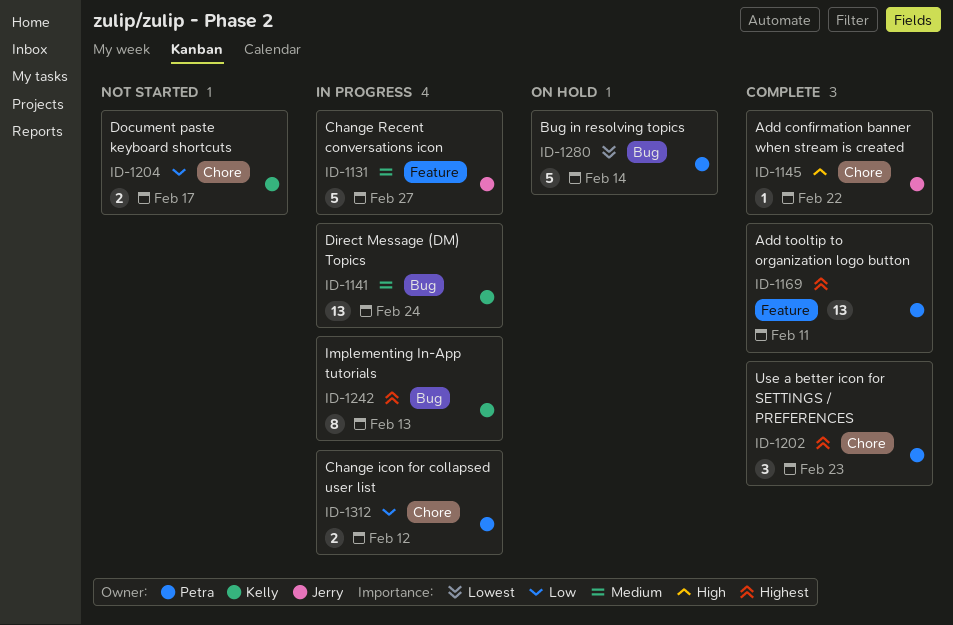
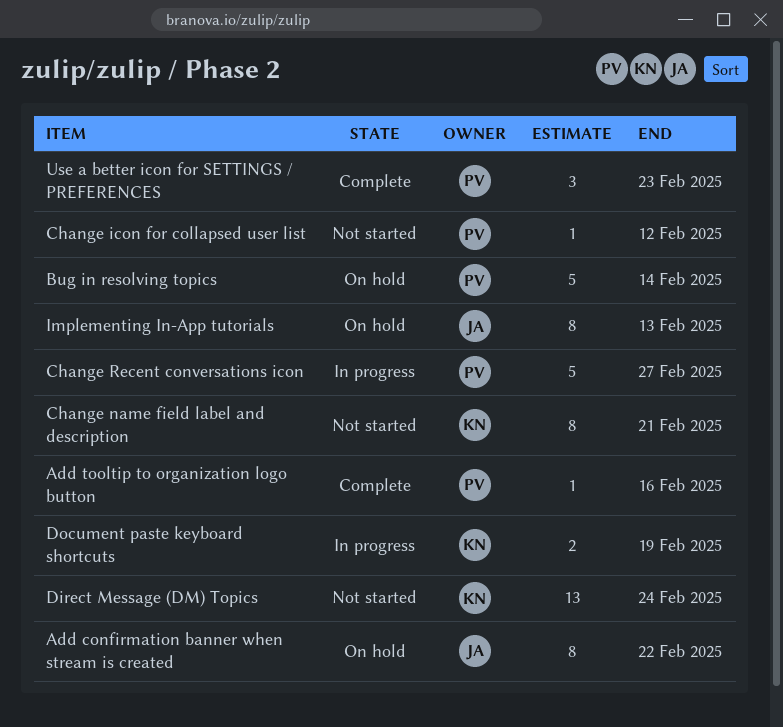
Add confirmation banner when stream is created, status: Complete -> On hold
Add confirmation banner when stream is created, estimate: 1 -> 8
Add tooltip to organization logo button, estimate: 13 -> 1
Add tooltip to organization logo button, due: Feb 11 -> Feb 16
Change icon for collapsed user list, status: In progress -> Not started
Change icon for collapsed user list, estimate: 2 -> 1
Change name field label and description: none -> present
Change Recent conversations icon, owner: Jerry -> Petra
Direct Message (DM) Topics, status: In progress -> Not started
Document paste keyboard shortcuts, status: Not started -> In progress
Document paste keyboard shortcuts, due: Feb 17 -> Feb 19
Implementing In-App tutorials, status: In progress -> On hold
Implementing In-App tutorials, owner: Kelly -> Jerry

